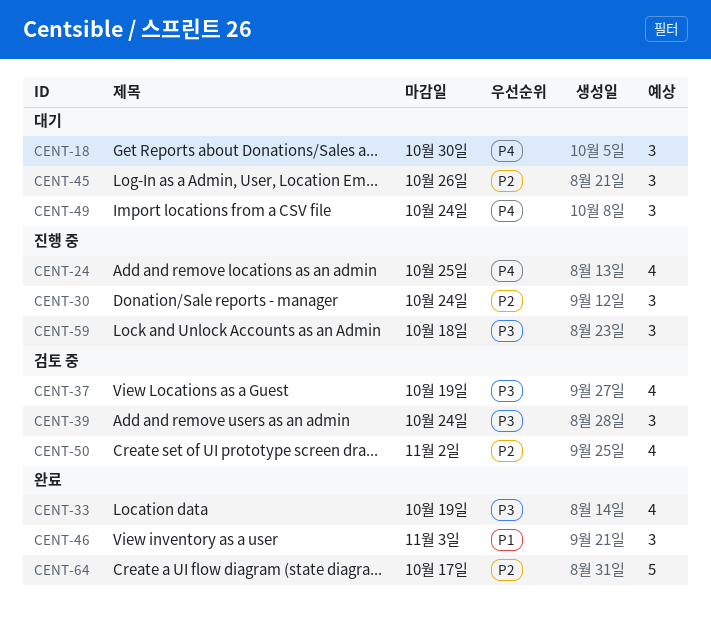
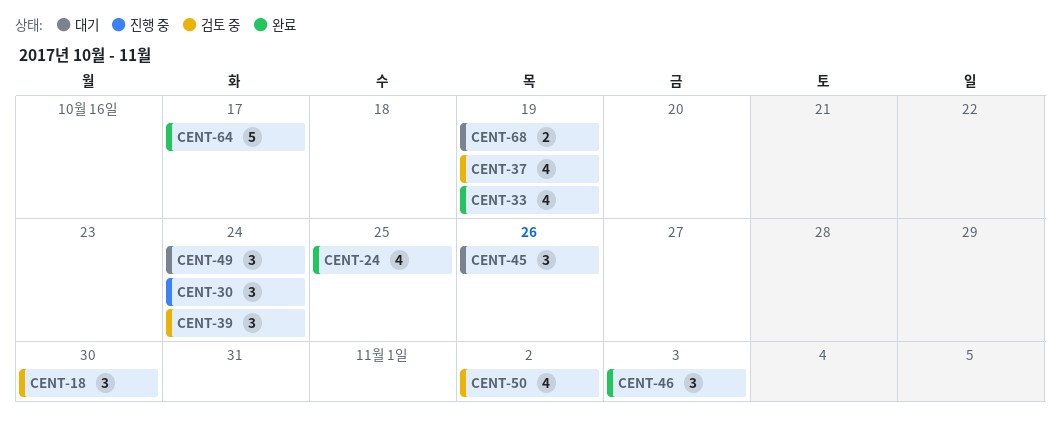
CENT-18, status: 대기 -> 검토 중
CENT-24, status: 진행 중 -> 완료
CENT-59: present -> none
CENT-68: none -> present

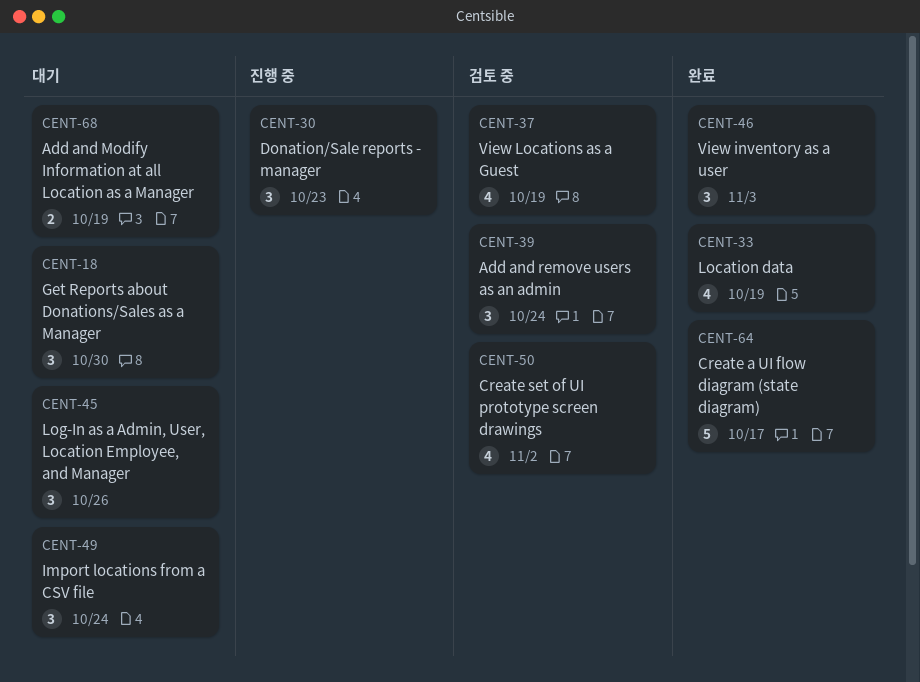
CENT-18, status: 검토 중 -> 대기
CENT-24: present -> none
CENT-30, due: Oct 24 -> Oct 23

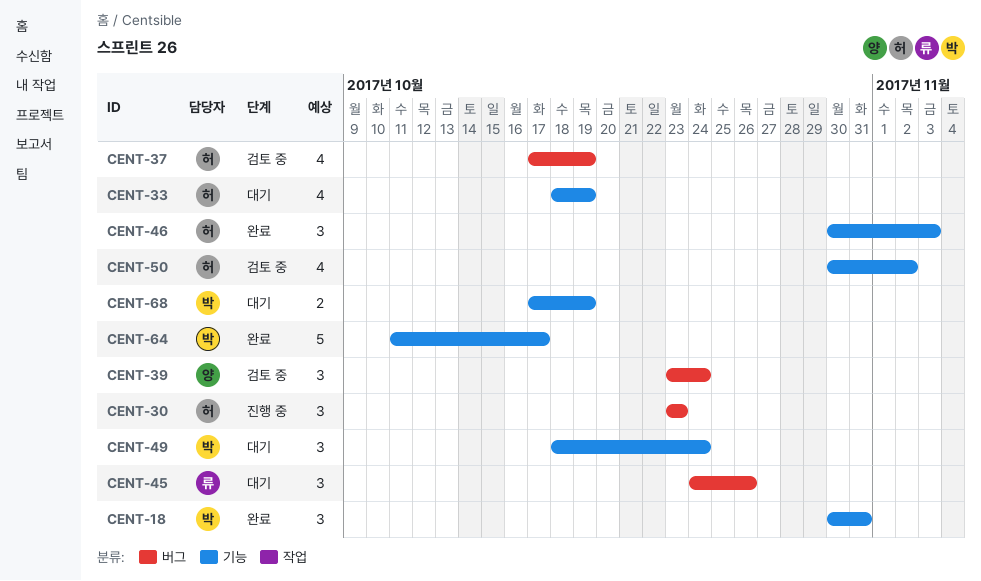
CENT-18, status: 대기 -> 완료
CENT-18, due: Oct 30 -> Oct 31
CENT-33, status: 완료 -> 대기

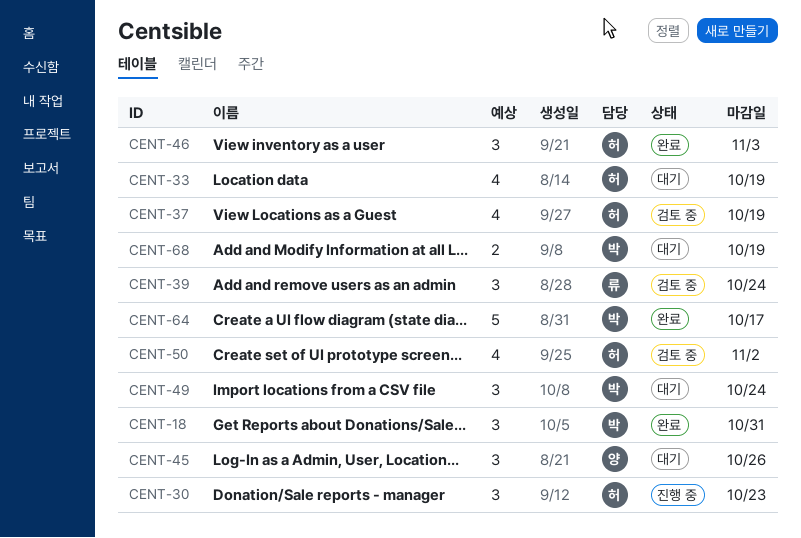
CENT-39, owner: 양 -> 류
CENT-45, owner: 류 -> 양

